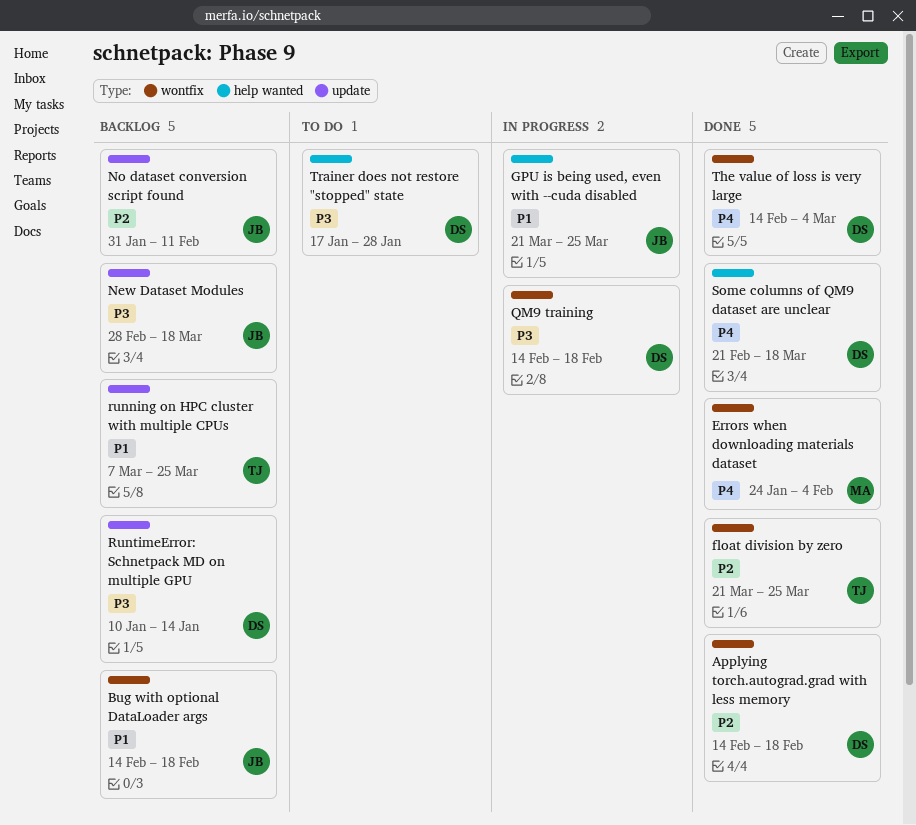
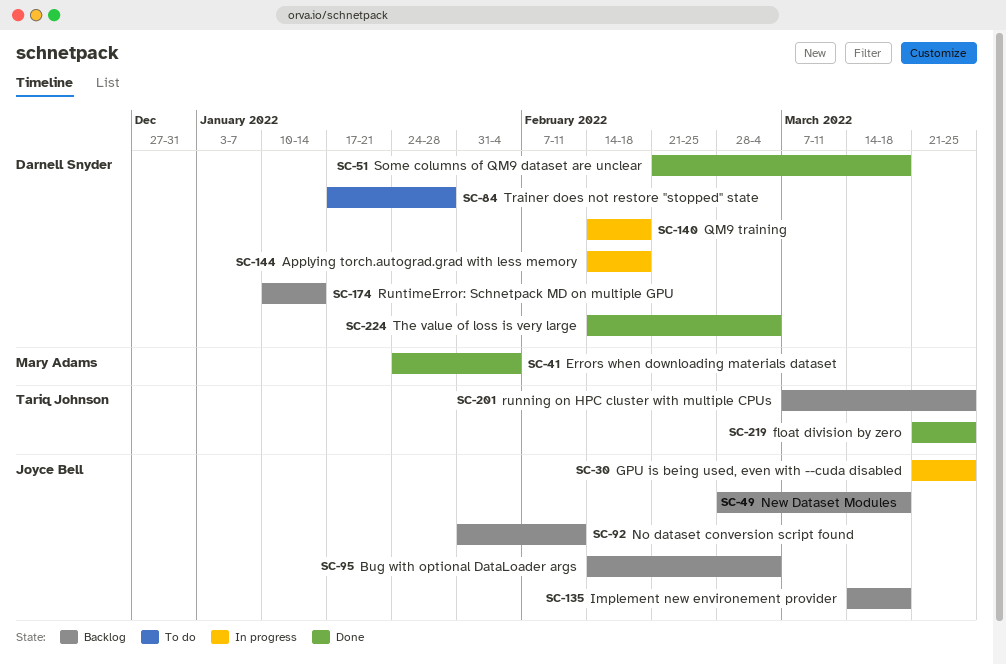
Applying torch.autograd.grad with less memory, status: Done -> In progress
Bug with optional DataLoader args, due: Feb 18 -> Mar 4
Implement new environement provider: none -> present

